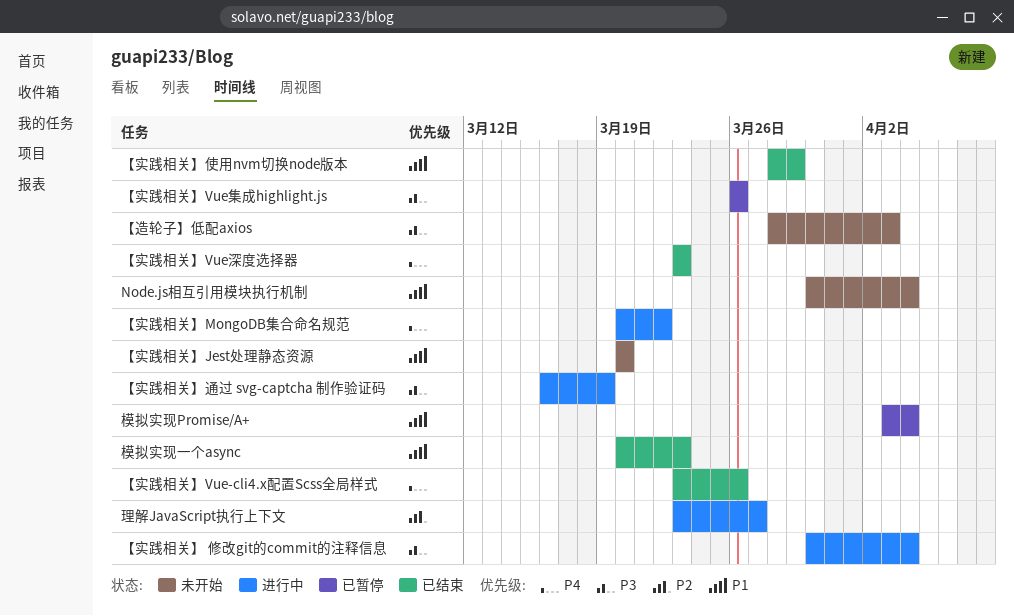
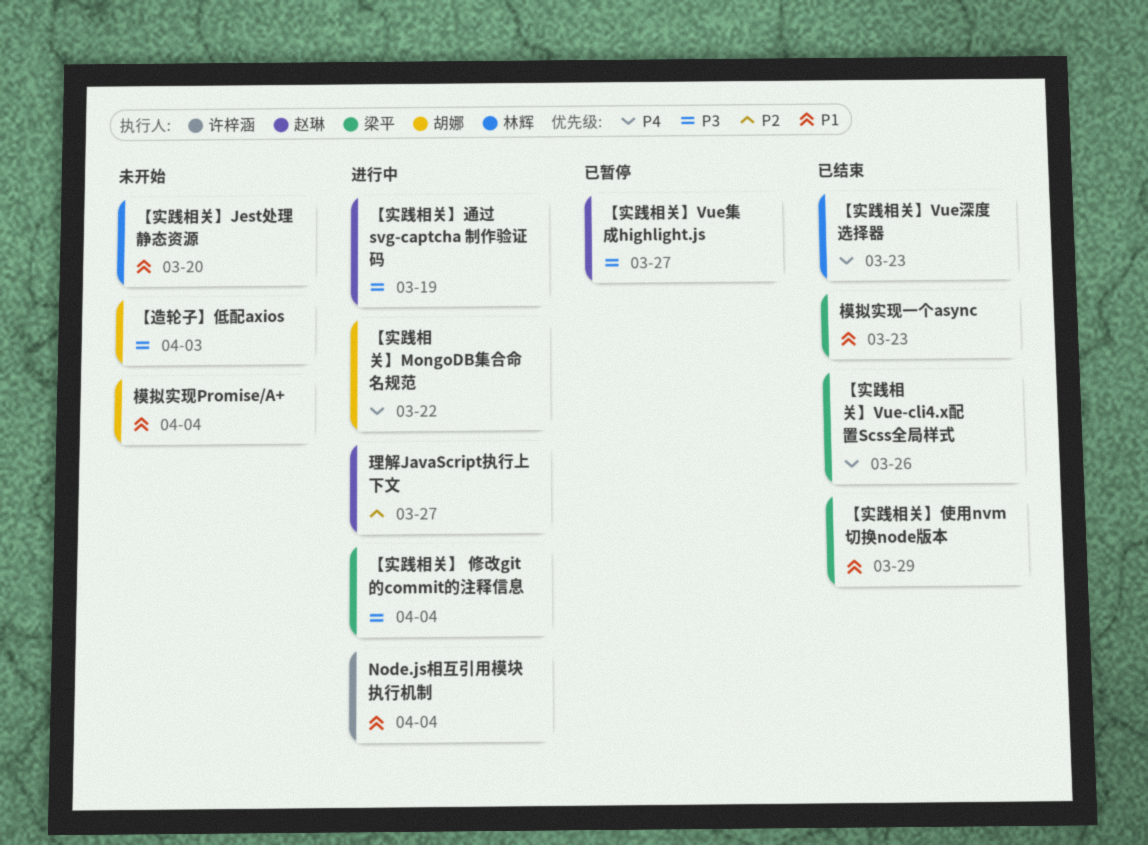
Node.js相互引用模块执行机制, status: 未开始 -> 进行中
【实践相关】Vue集成highlight.js, due: Mar 26 -> Mar 27
模拟实现Promise/A+, status: 已暂停 -> 未开始

